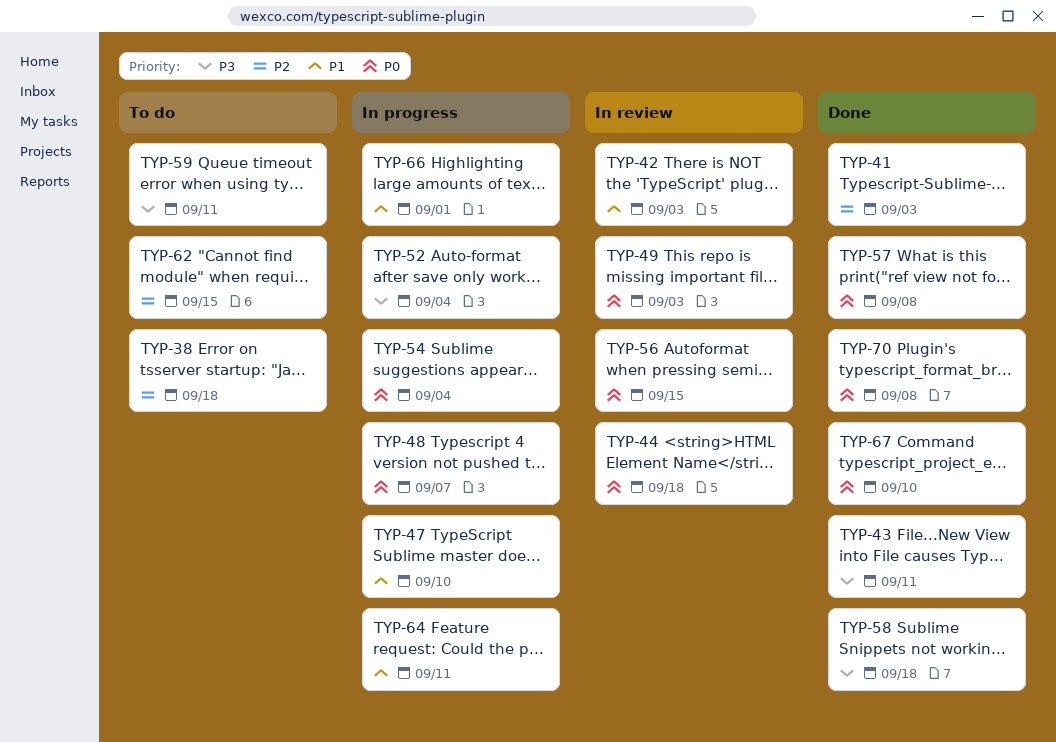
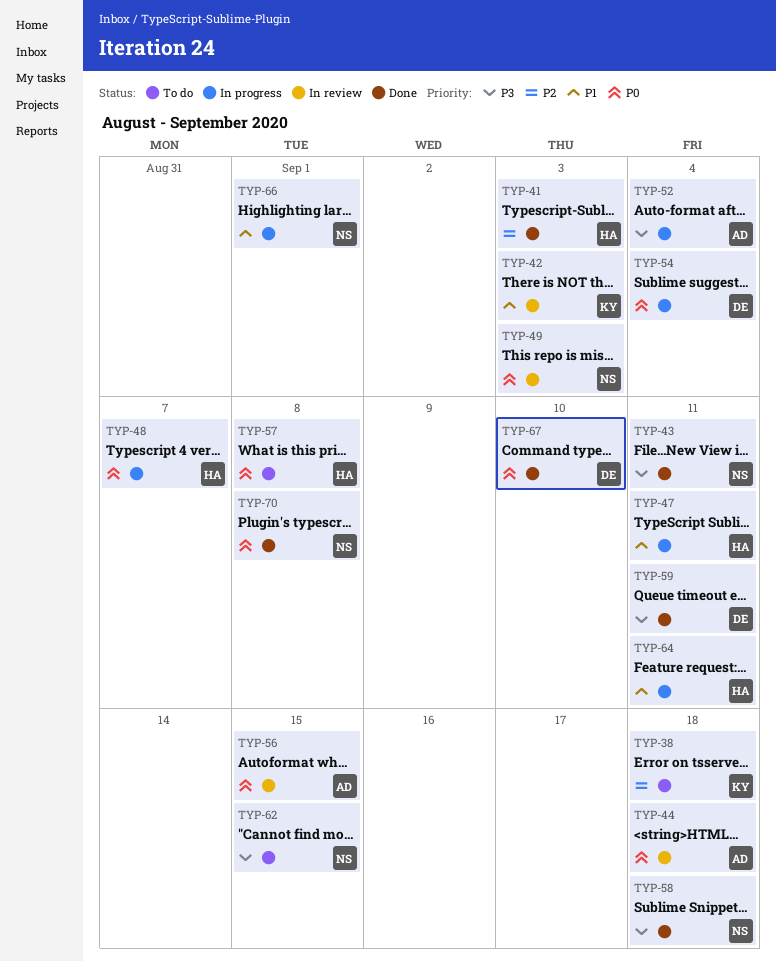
TYP-47, due: Sep 10 -> Sep 11
TYP-57, status: Done -> To do
TYP-59, status: To do -> Done
TYP-62, priority: P2 -> P3

